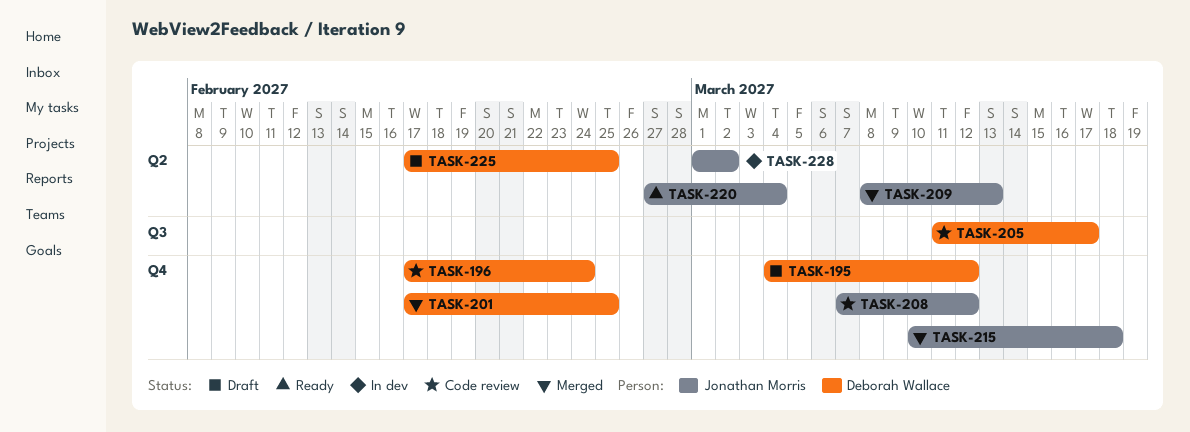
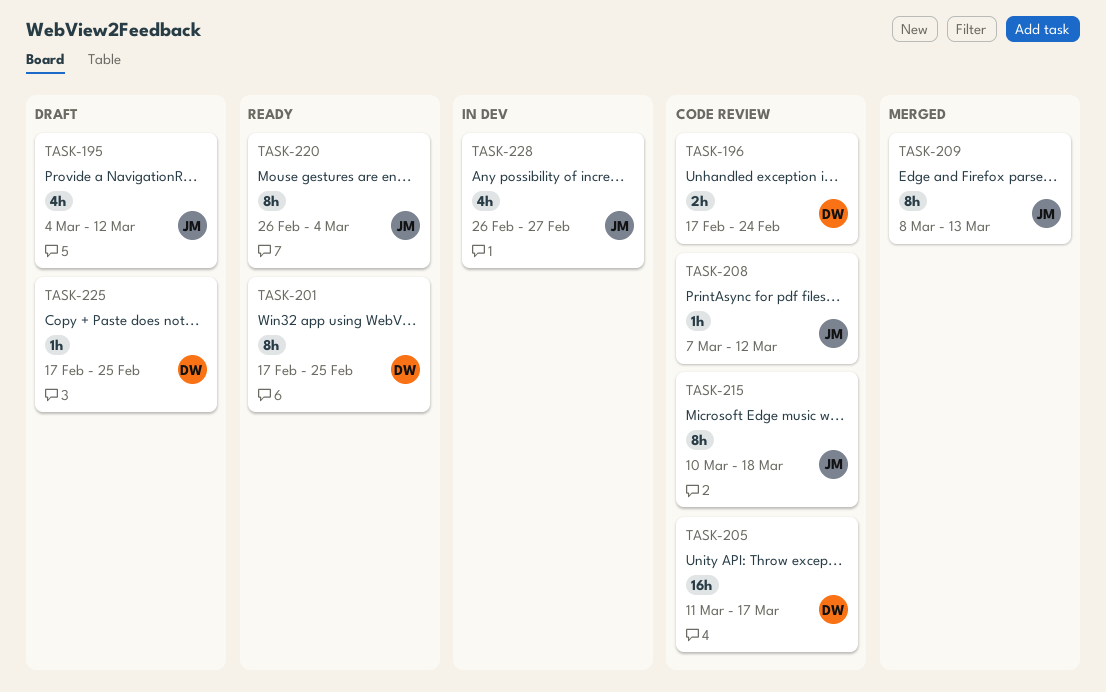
TASK-195, owner: Deborah Wallace -> Jonathan Morris
TASK-201, status: Merged -> Ready
TASK-215, status: Merged -> Code review
TASK-220, start: Feb 27 -> Feb 26
TASK-228, start: Mar 1 -> Feb 26
TASK-228, due: Mar 2 -> Feb 27

